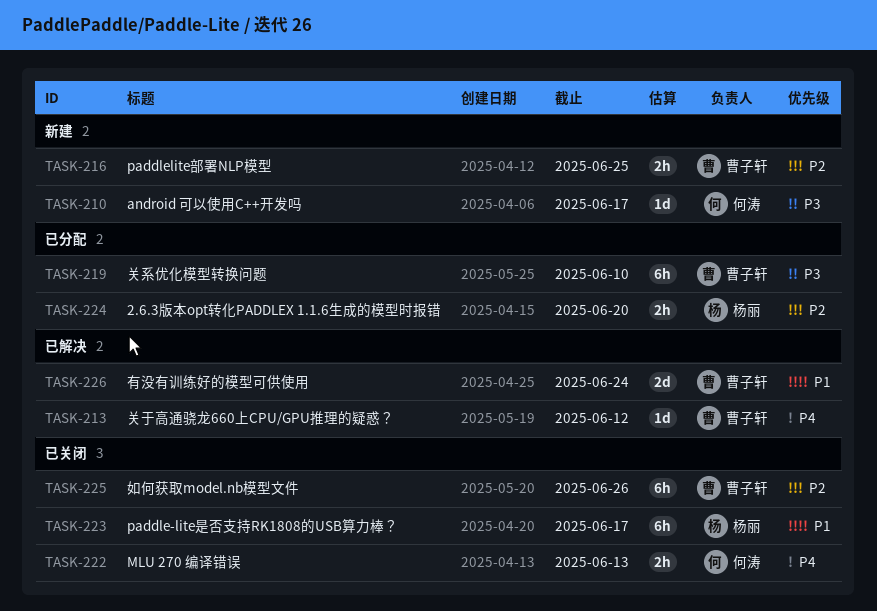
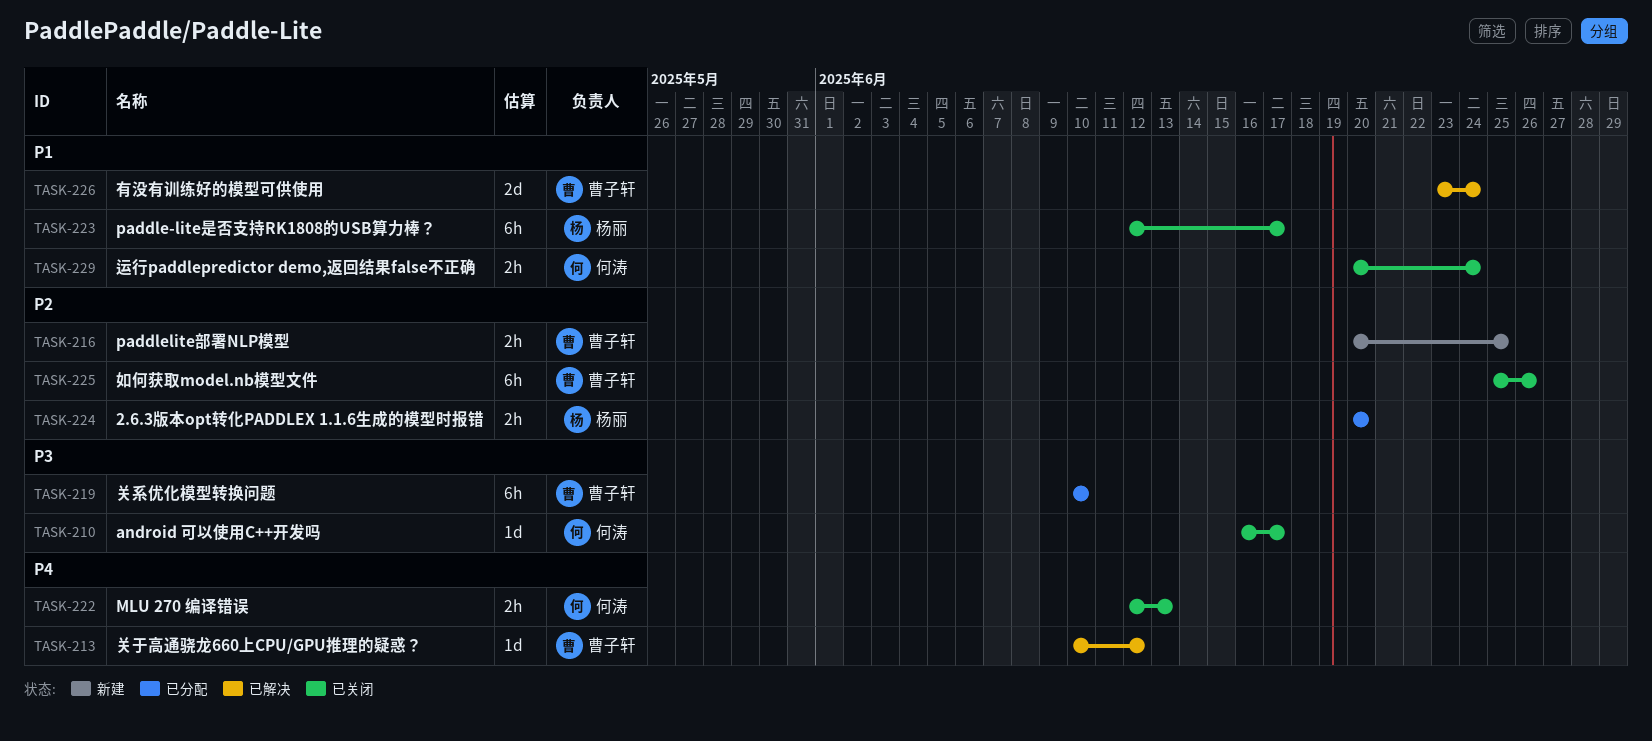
TASK-210, status: 新建 -> 已关闭
TASK-229: none -> present

